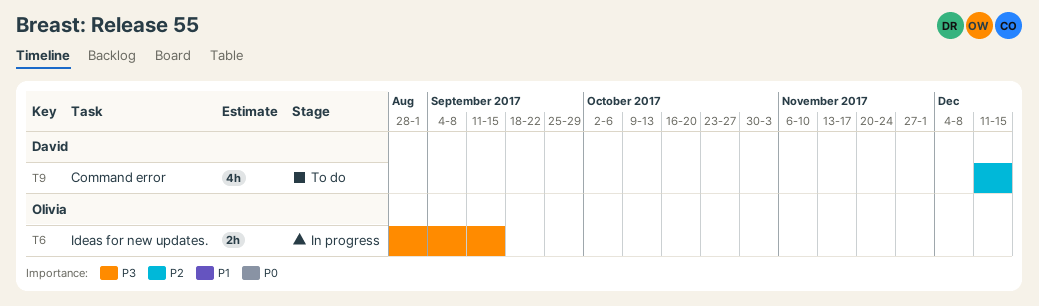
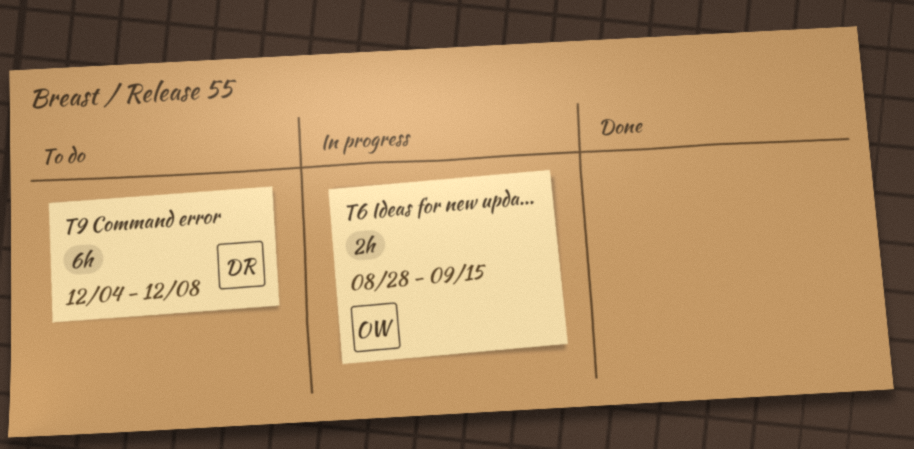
T9, estimate: 4h -> 6h
T9, start: Dec 11 -> Dec 4
T9, due: Dec 15 -> Dec 8

